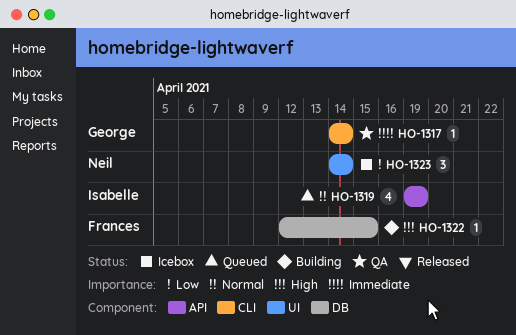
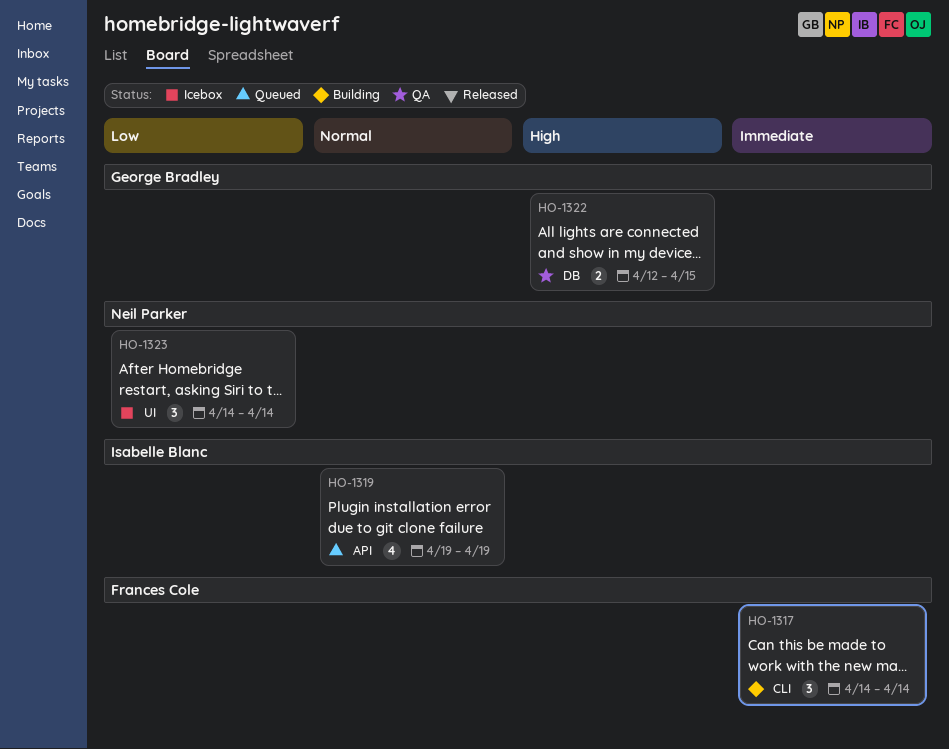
HO-1317, status: QA -> Building
HO-1317, owner: George Bradley -> Frances Cole
HO-1317, estimate: 1 -> 3
HO-1322, status: Building -> QA
HO-1322, owner: Frances Cole -> George Bradley
HO-1322, estimate: 1 -> 2

